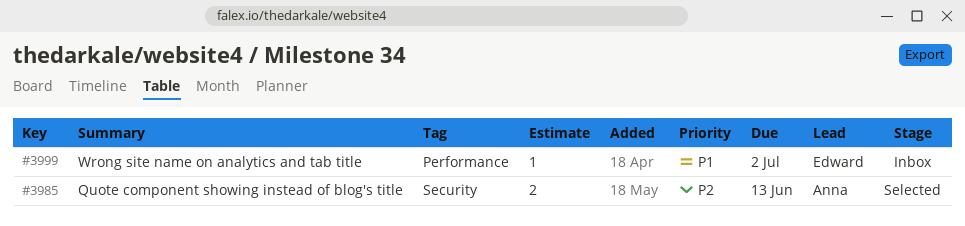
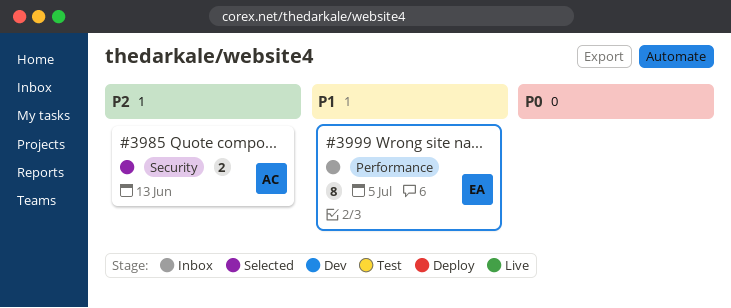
#3999, estimate: 1 -> 8
#3999, due: Jul 2 -> Jul 5

